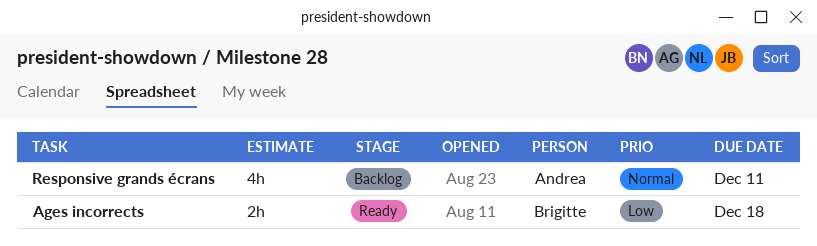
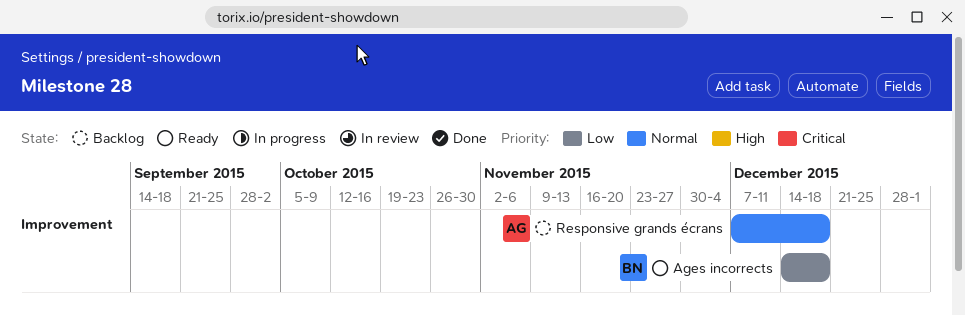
Responsive grands écrans, due: Dec 11 -> Dec 18

